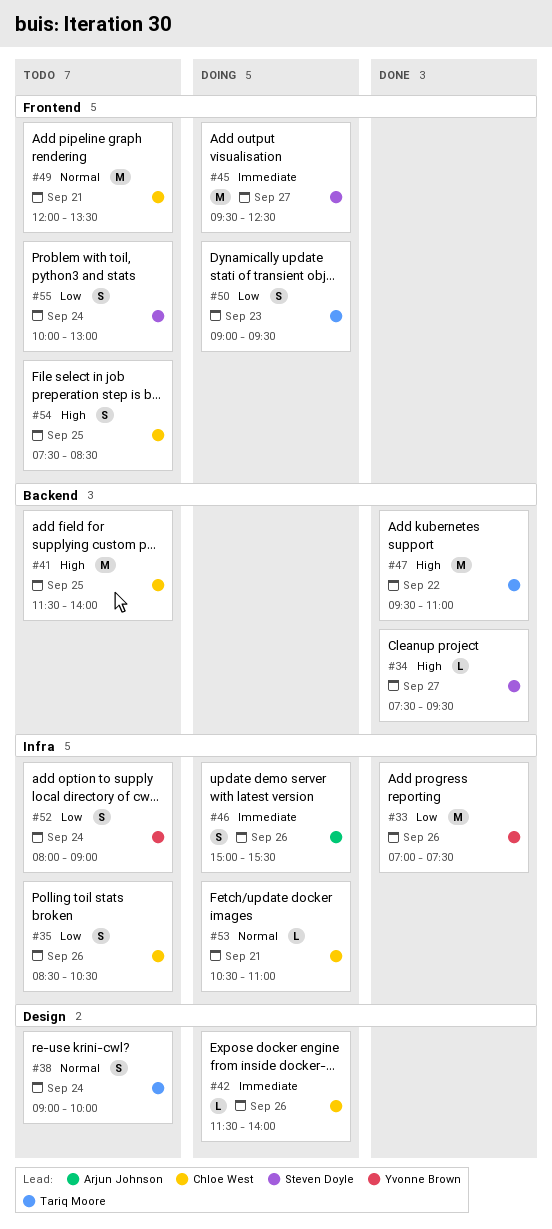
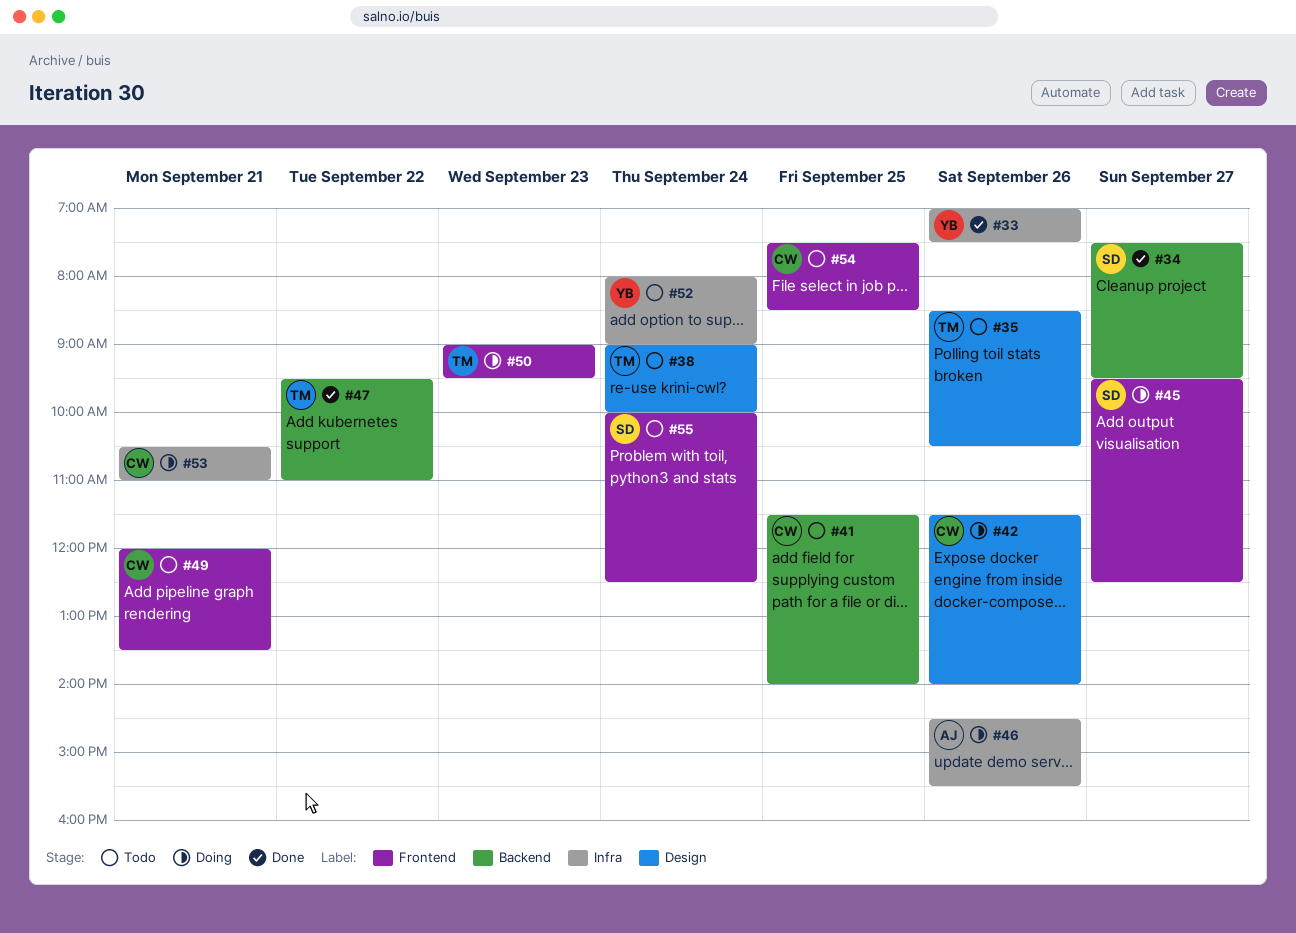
#35, owner: Chloe West -> Tariq Moore
#35, label: Infra -> Design
#46, begins: 15:00 -> 14:30
#55, ends: 13:00 -> 12:30

